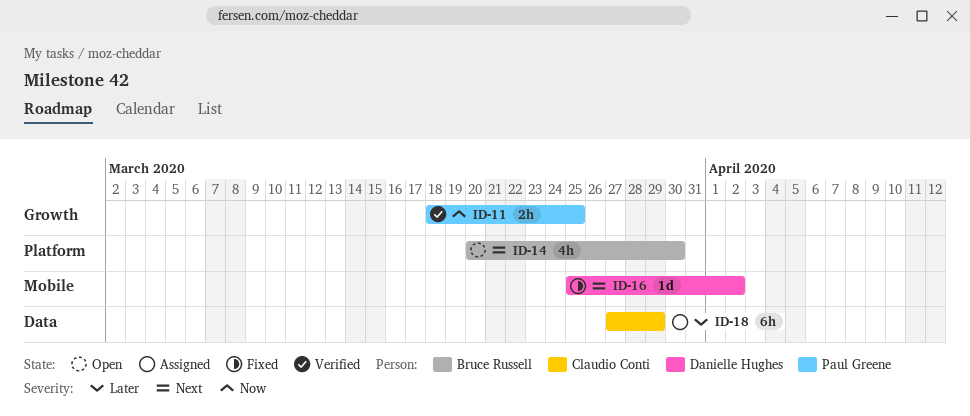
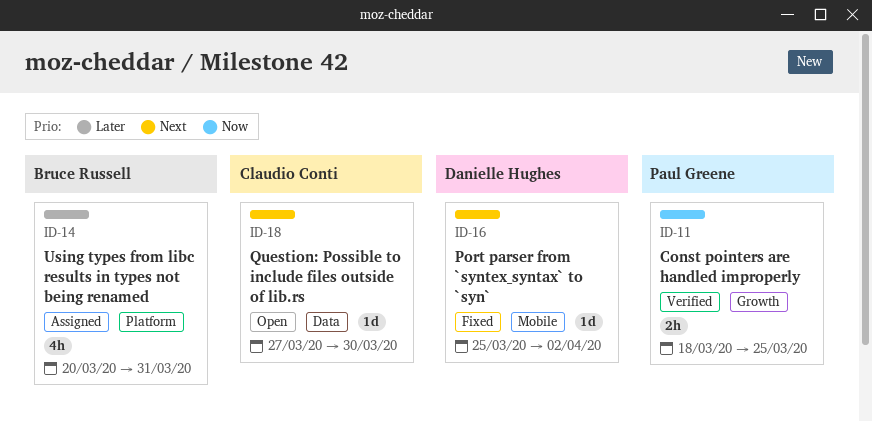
ID-14, status: Open -> Assigned
ID-14, priority: Next -> Later
ID-14, due: Mar 30 -> Mar 31
ID-18, status: Assigned -> Open
ID-18, priority: Later -> Next
ID-18, estimate: 6h -> 1d
ID-18, due: Mar 29 -> Mar 30

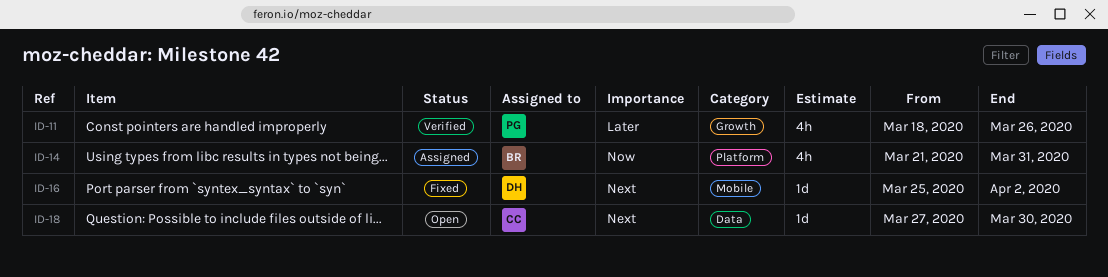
ID-11, priority: Now -> Later
ID-11, estimate: 2h -> 4h
ID-11, due: Mar 25 -> Mar 26
ID-14, priority: Later -> Now
ID-14, start: Mar 20 -> Mar 21

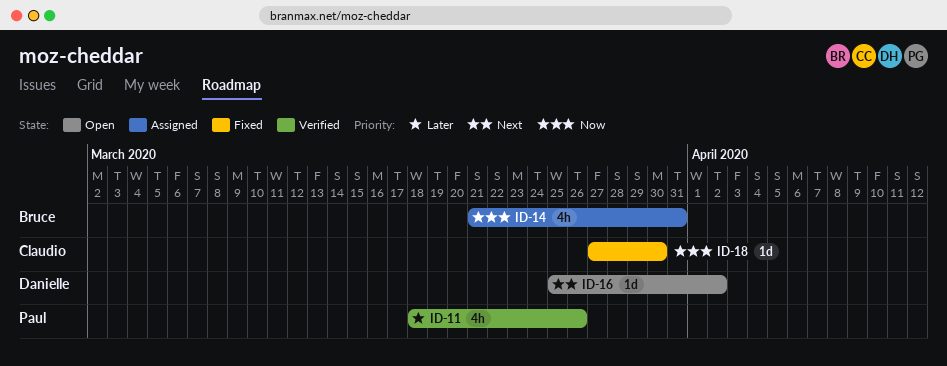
ID-16, status: Fixed -> Open
ID-18, status: Open -> Fixed
ID-18, priority: Next -> Now

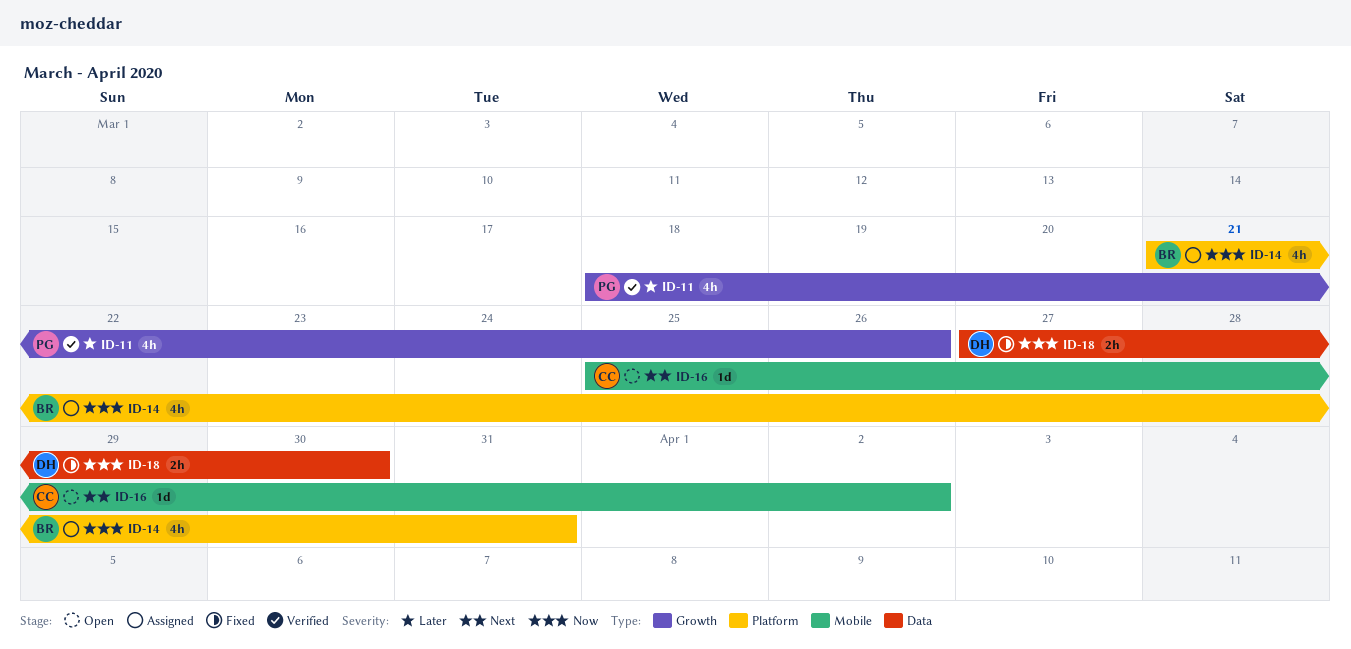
ID-16, owner: Danielle -> Claudio
ID-18, owner: Claudio -> Danielle
ID-18, estimate: 1d -> 2h

